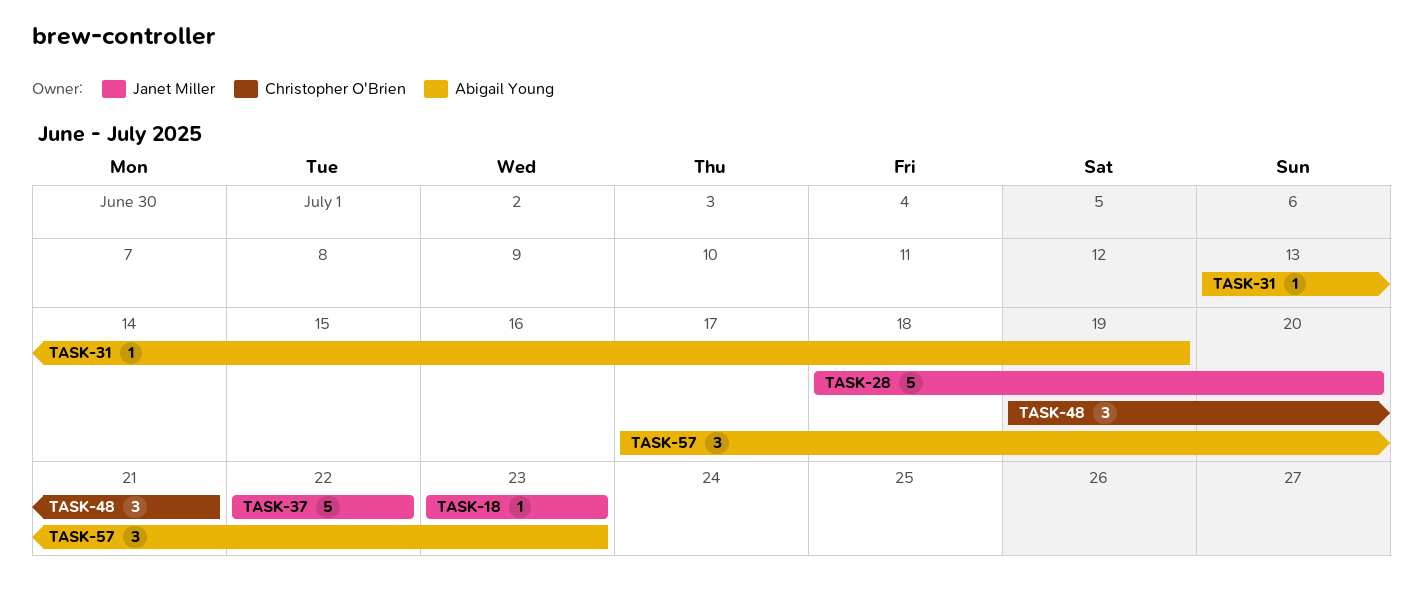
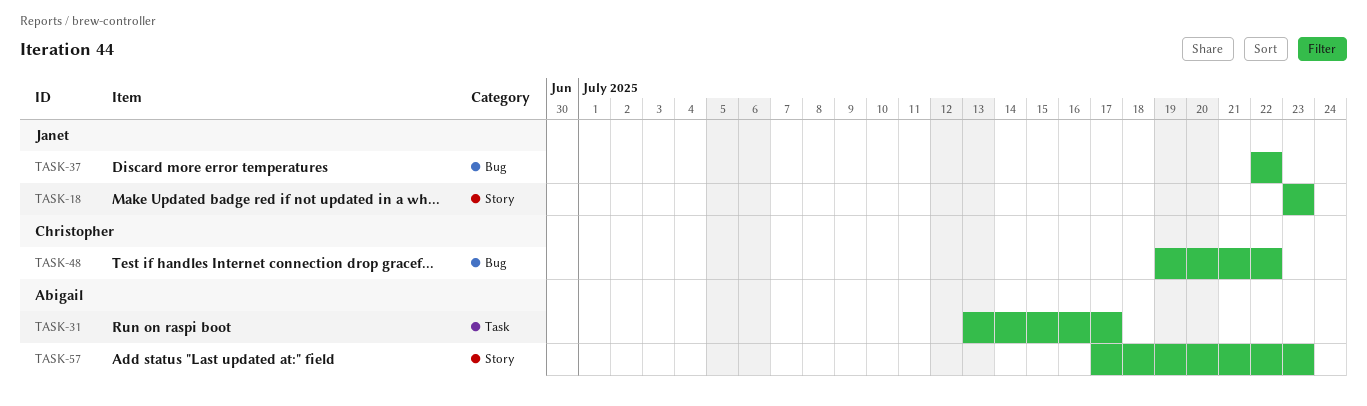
TASK-28: present -> none
TASK-31, due: Jul 19 -> Jul 17
TASK-48, due: Jul 21 -> Jul 22

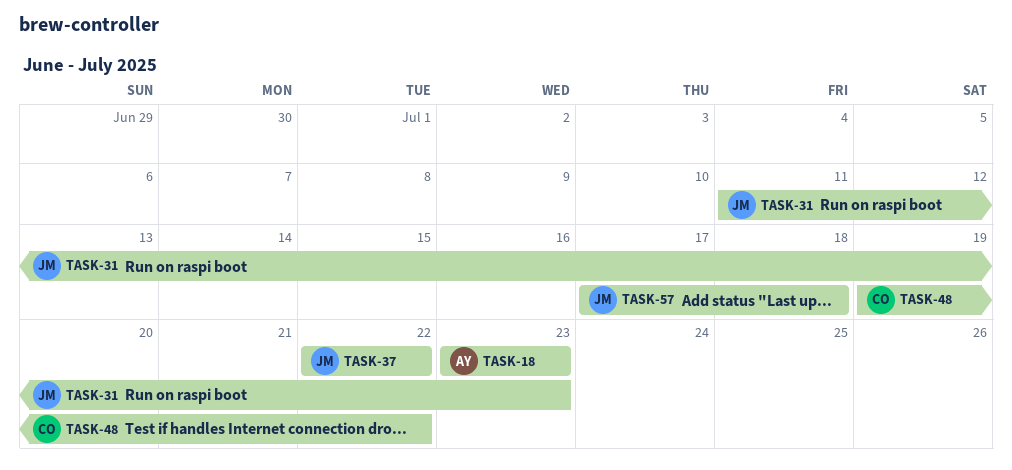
TASK-18, owner: Janet -> Abigail
TASK-31, owner: Abigail -> Janet
TASK-31, start: Jul 13 -> Jul 11
TASK-31, due: Jul 17 -> Jul 23
TASK-57, owner: Abigail -> Janet
TASK-57, due: Jul 23 -> Jul 18

